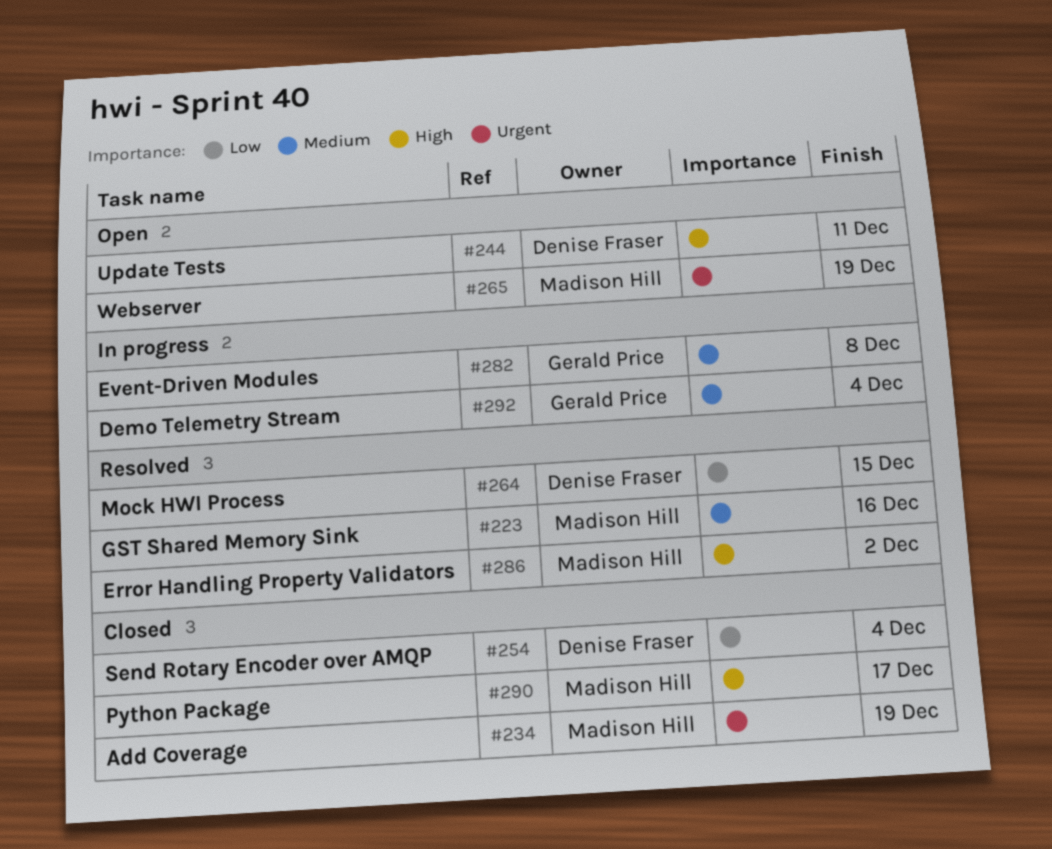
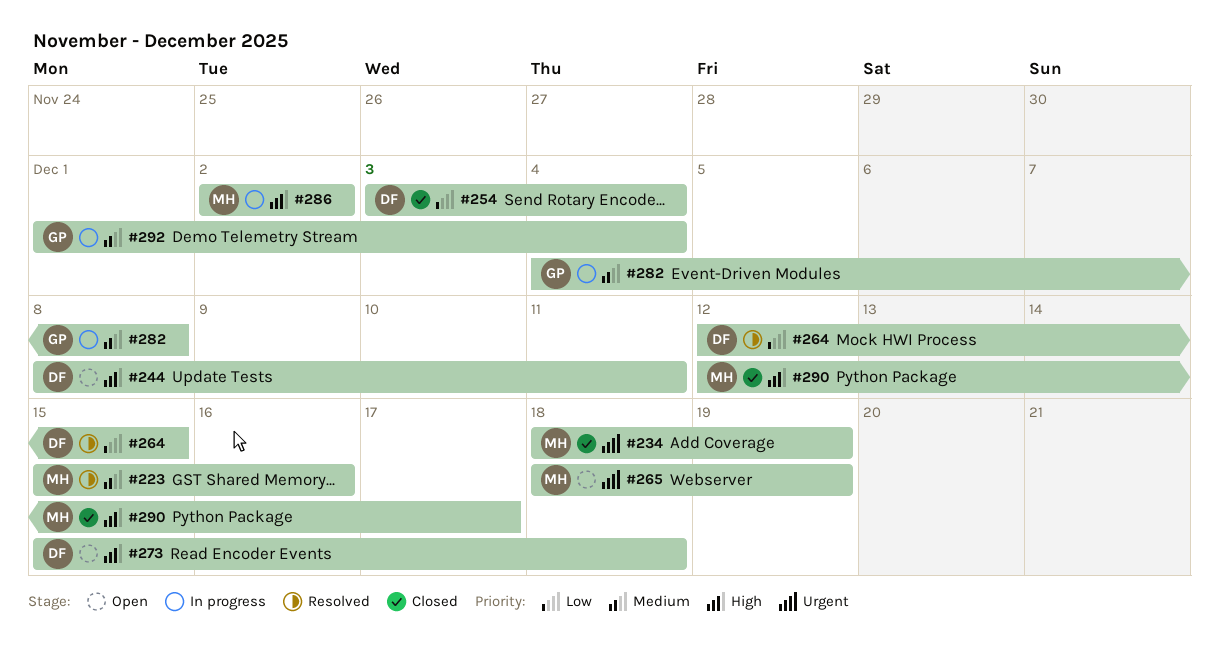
#273: none -> present
#286, status: Resolved -> In progress

